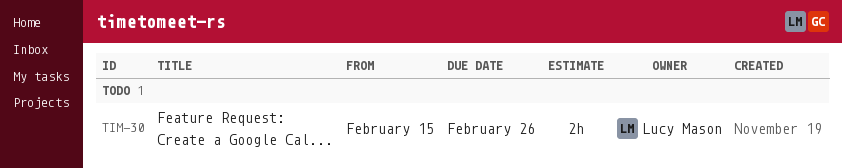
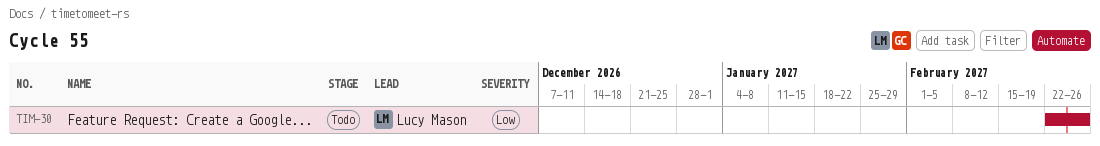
TIM-30, start: Feb 15 -> Feb 22

